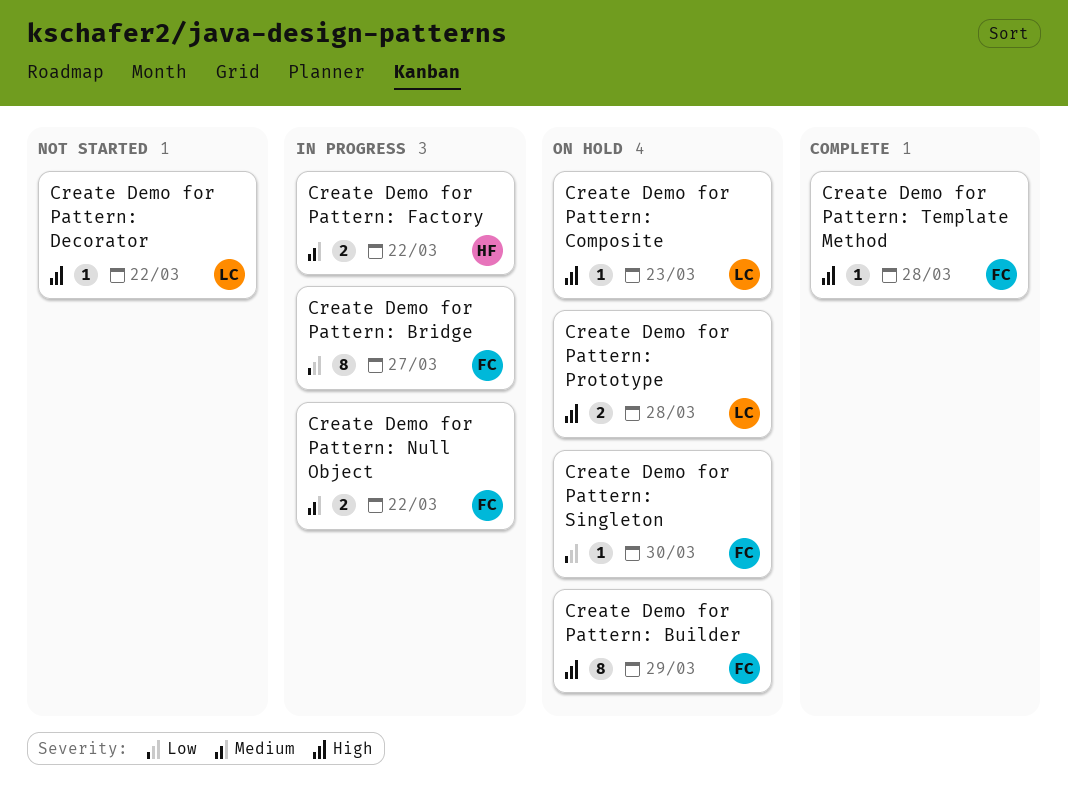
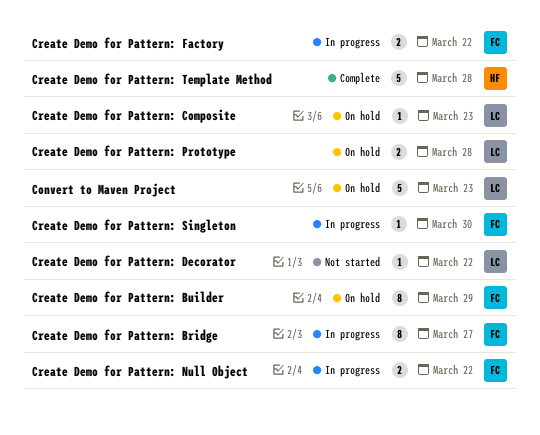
Convert to Maven Project: none -> present
Create Demo for Pattern: Factory, owner: HF -> FC
Create Demo for Pattern: Singleton, status: On hold -> In progress
Create Demo for Pattern: Template Method, owner: FC -> HF
Create Demo for Pattern: Template Method, estimate: 1 -> 5

